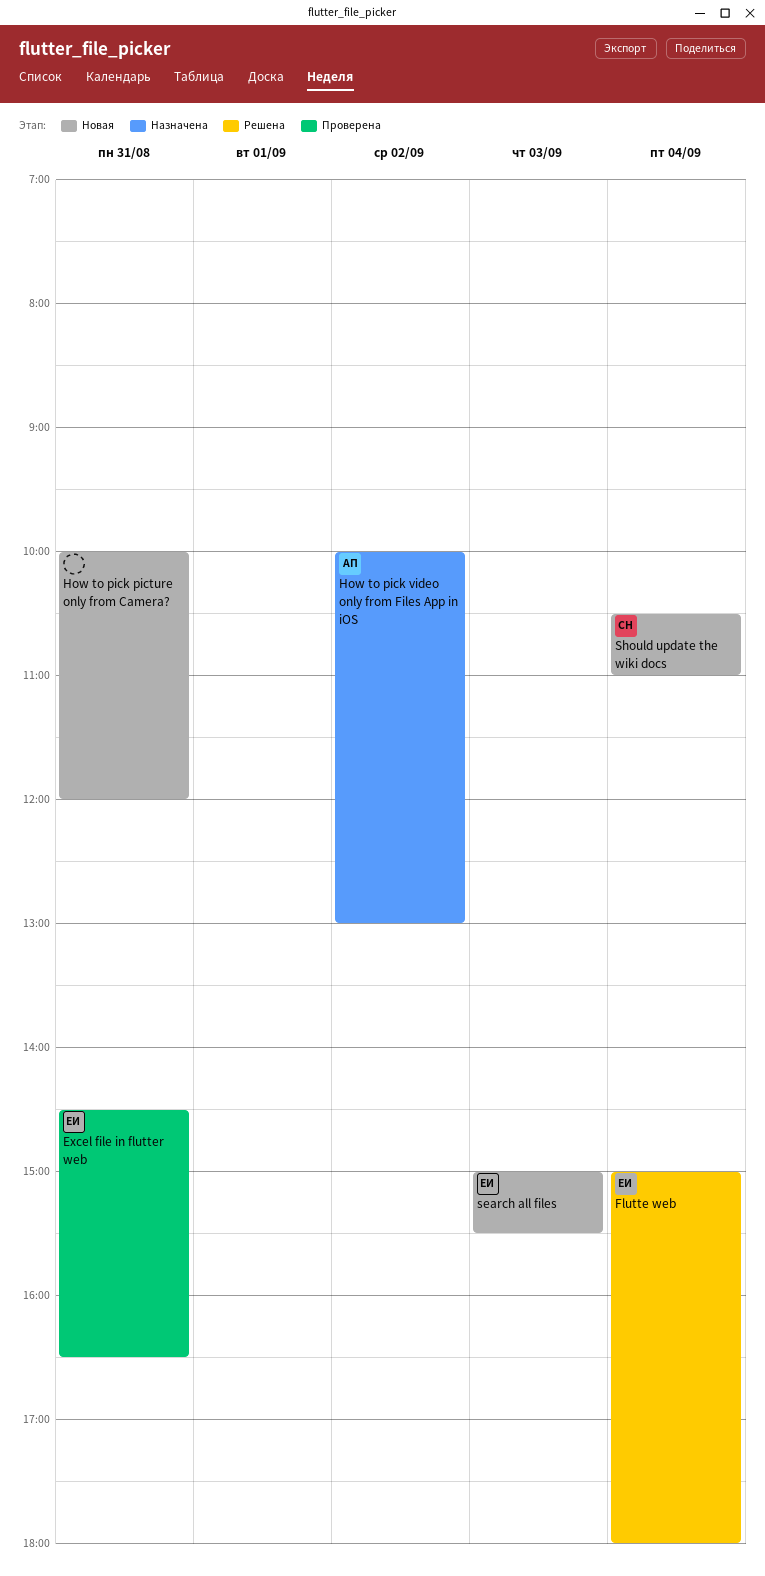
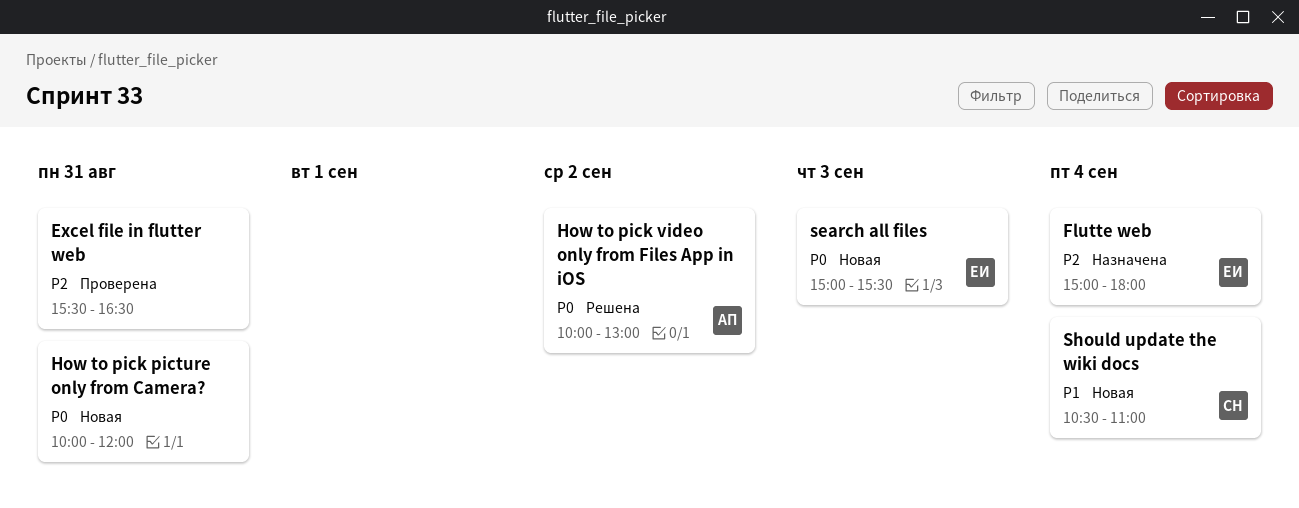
Excel file in flutter web, owner: ЕИ -> none
Excel file in flutter web, begins: 14:30 -> 15:30
Flutte web, status: Решена -> Назначена
How to pick video only from Files App in iOS, status: Назначена -> Решена

